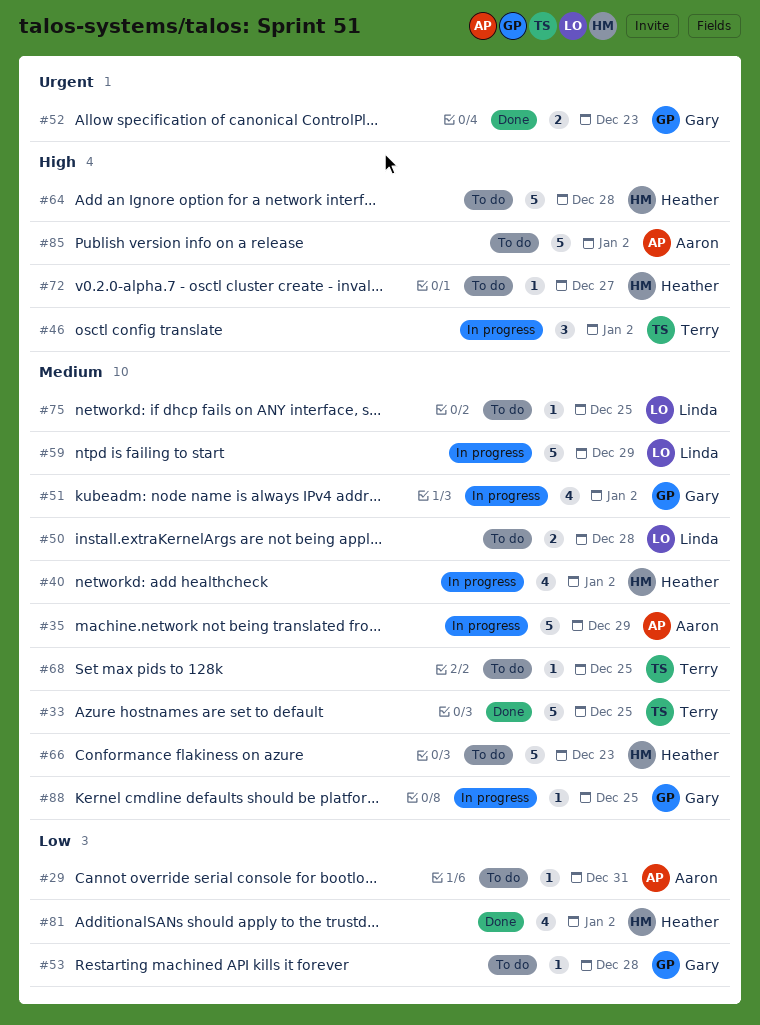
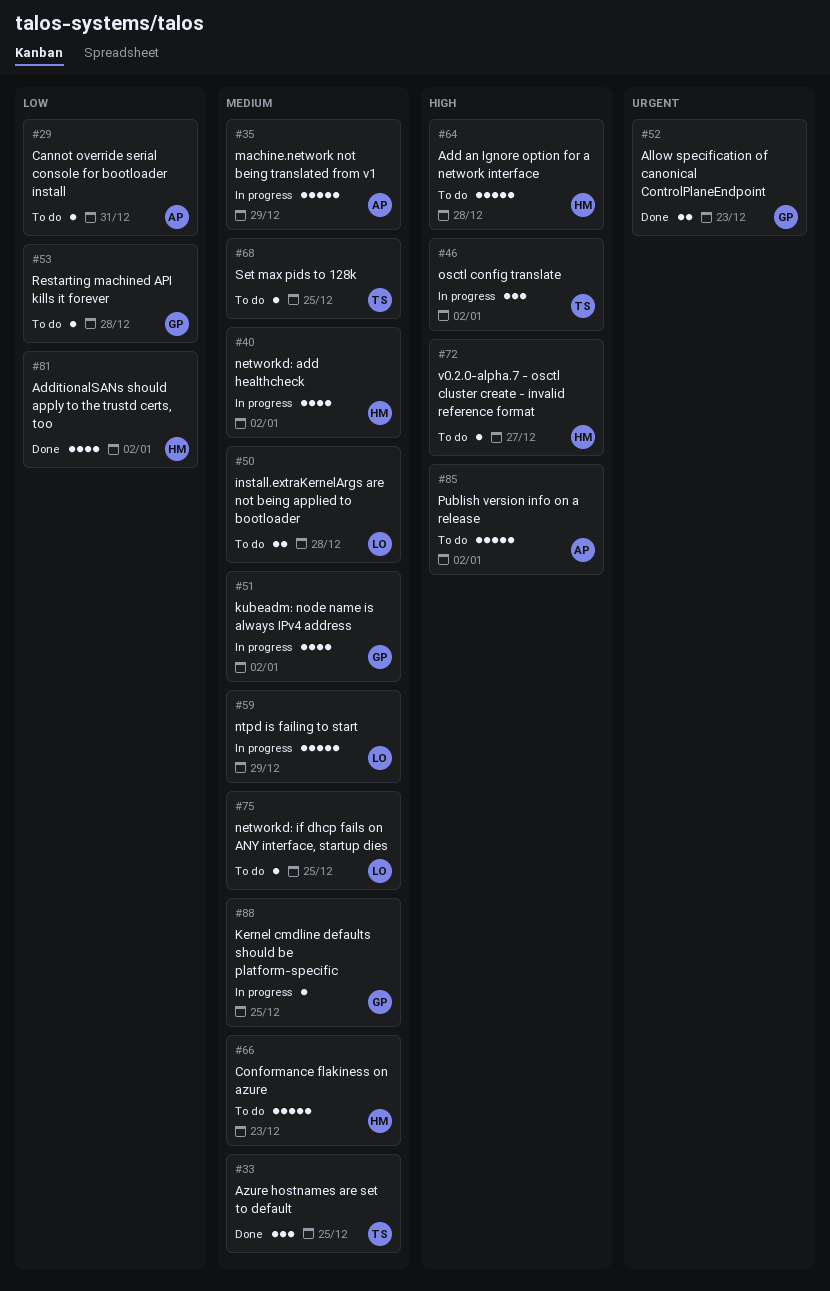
#33, estimate: 5 -> 3

